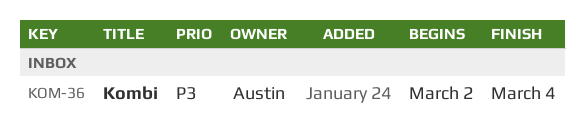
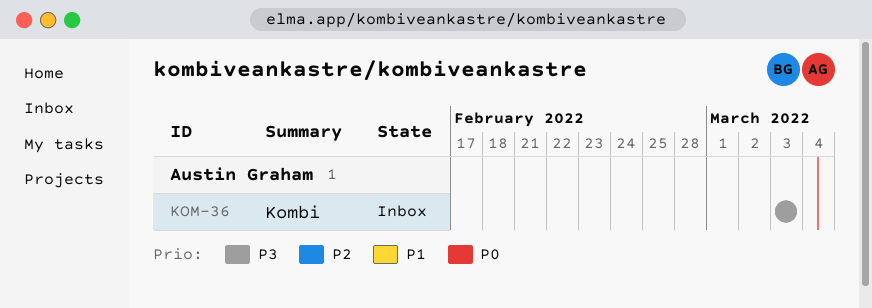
KOM-36, start: Mar 2 -> Mar 3
KOM-36, due: Mar 4 -> Mar 3

